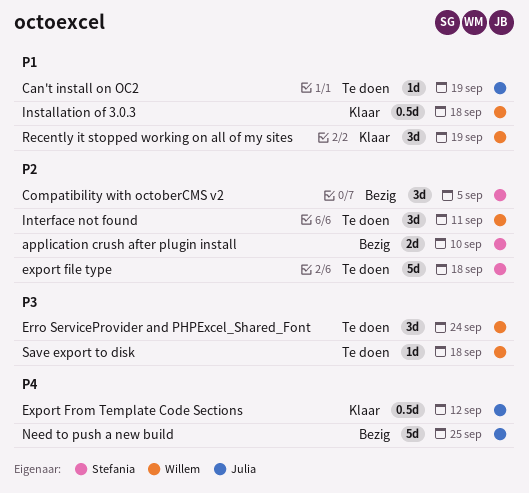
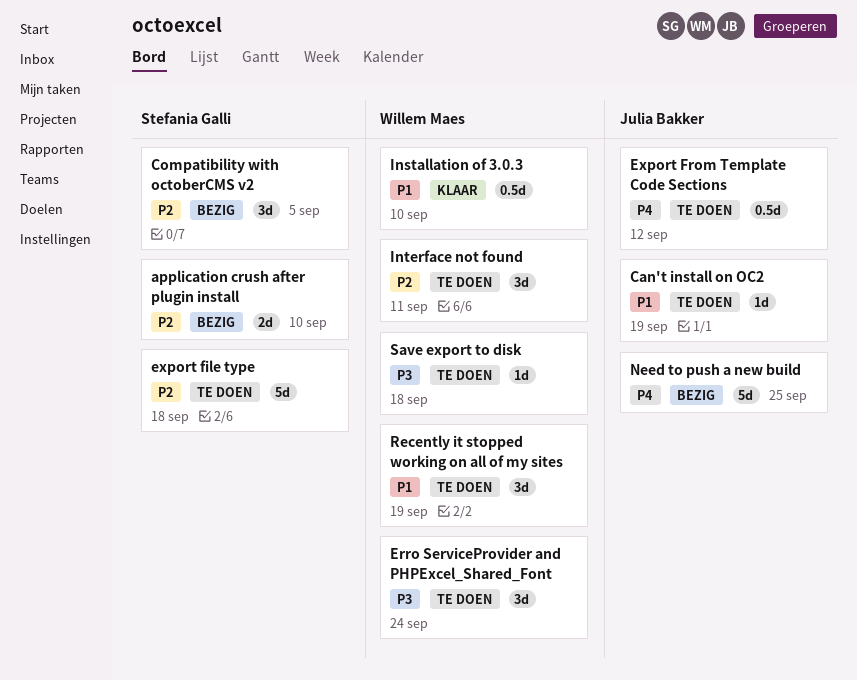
Export From Template Code Sections, status: Klaar -> Te doen
Installation of 3.0.3, due: Sep 18 -> Sep 10
Recently it stopped working on all of my sites, status: Klaar -> Te doen

